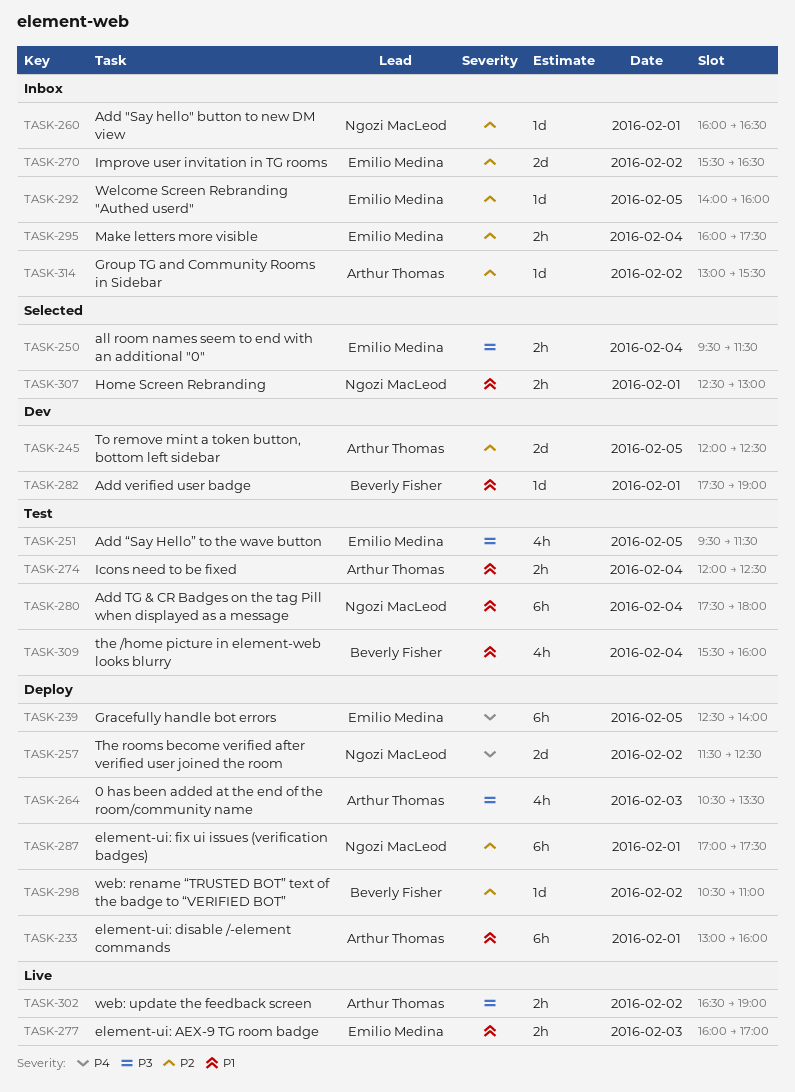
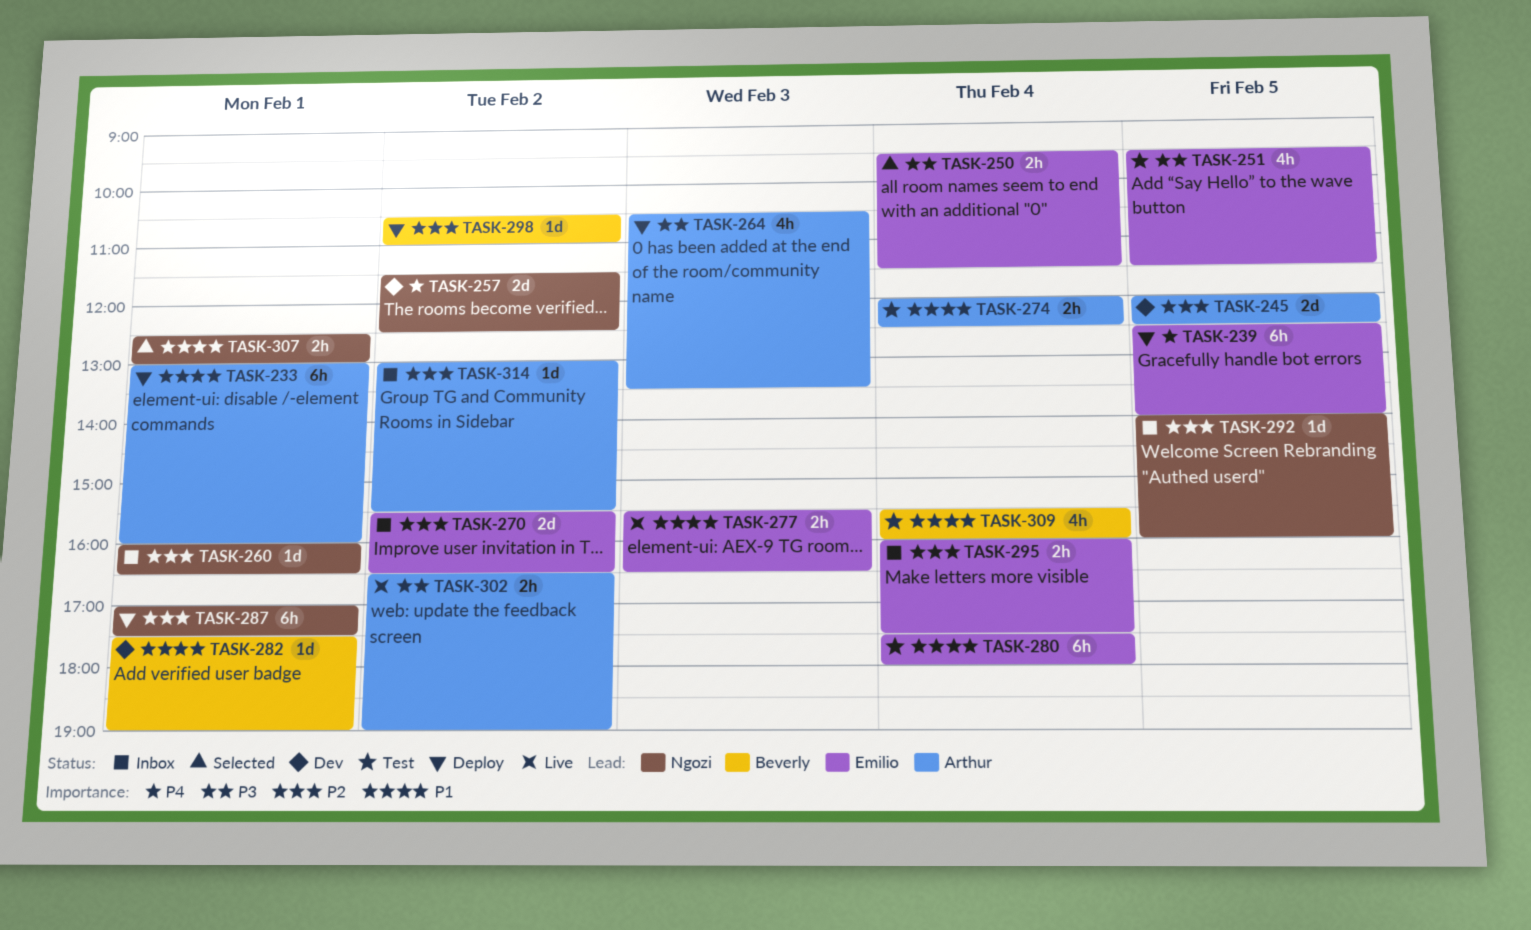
TASK-257, status: Deploy -> Dev
TASK-277, begins: 16:00 -> 15:30
TASK-277, ends: 17:00 -> 16:30
TASK-280, owner: Ngozi MacLeod -> Emilio Medina
TASK-292, owner: Emilio Medina -> Ngozi MacLeod

